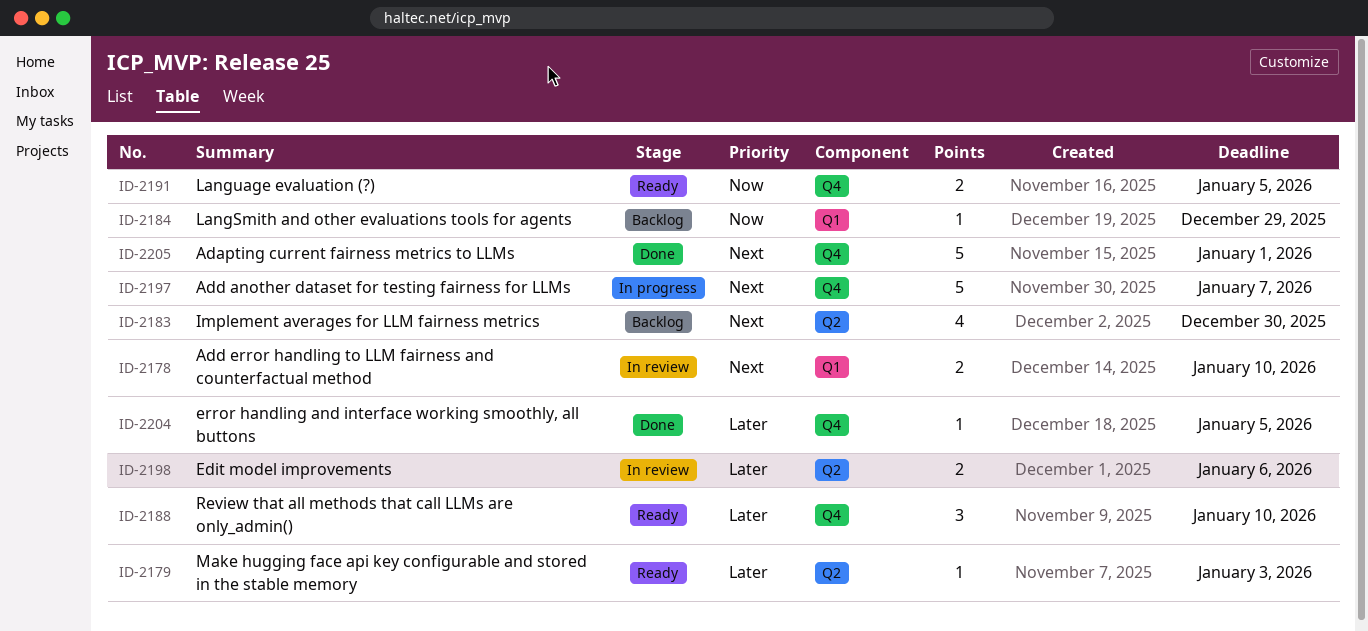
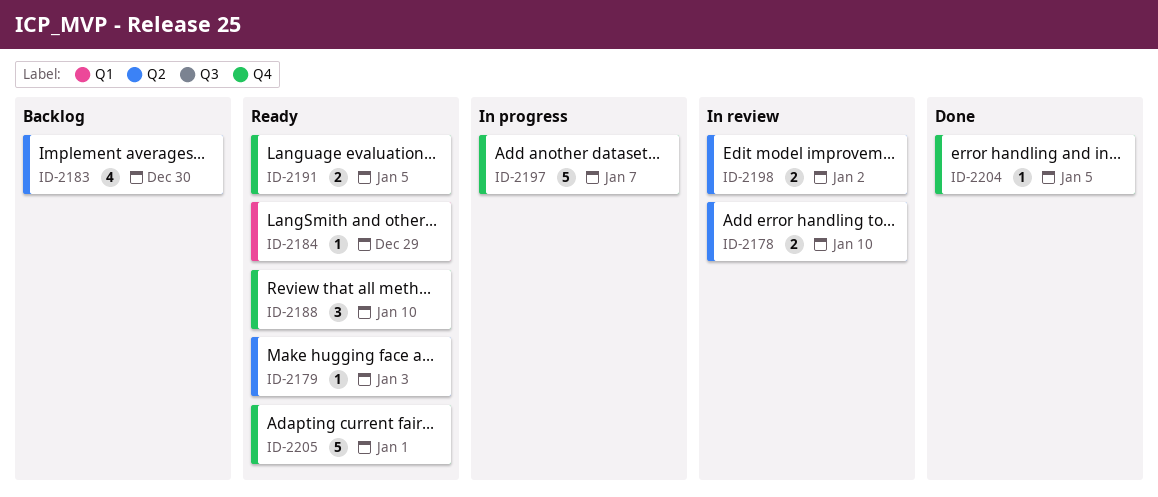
ID-2178, label: Q1 -> Q2
ID-2184, status: Backlog -> Ready
ID-2198, due: Jan 6 -> Jan 2
ID-2205, status: Done -> Ready

